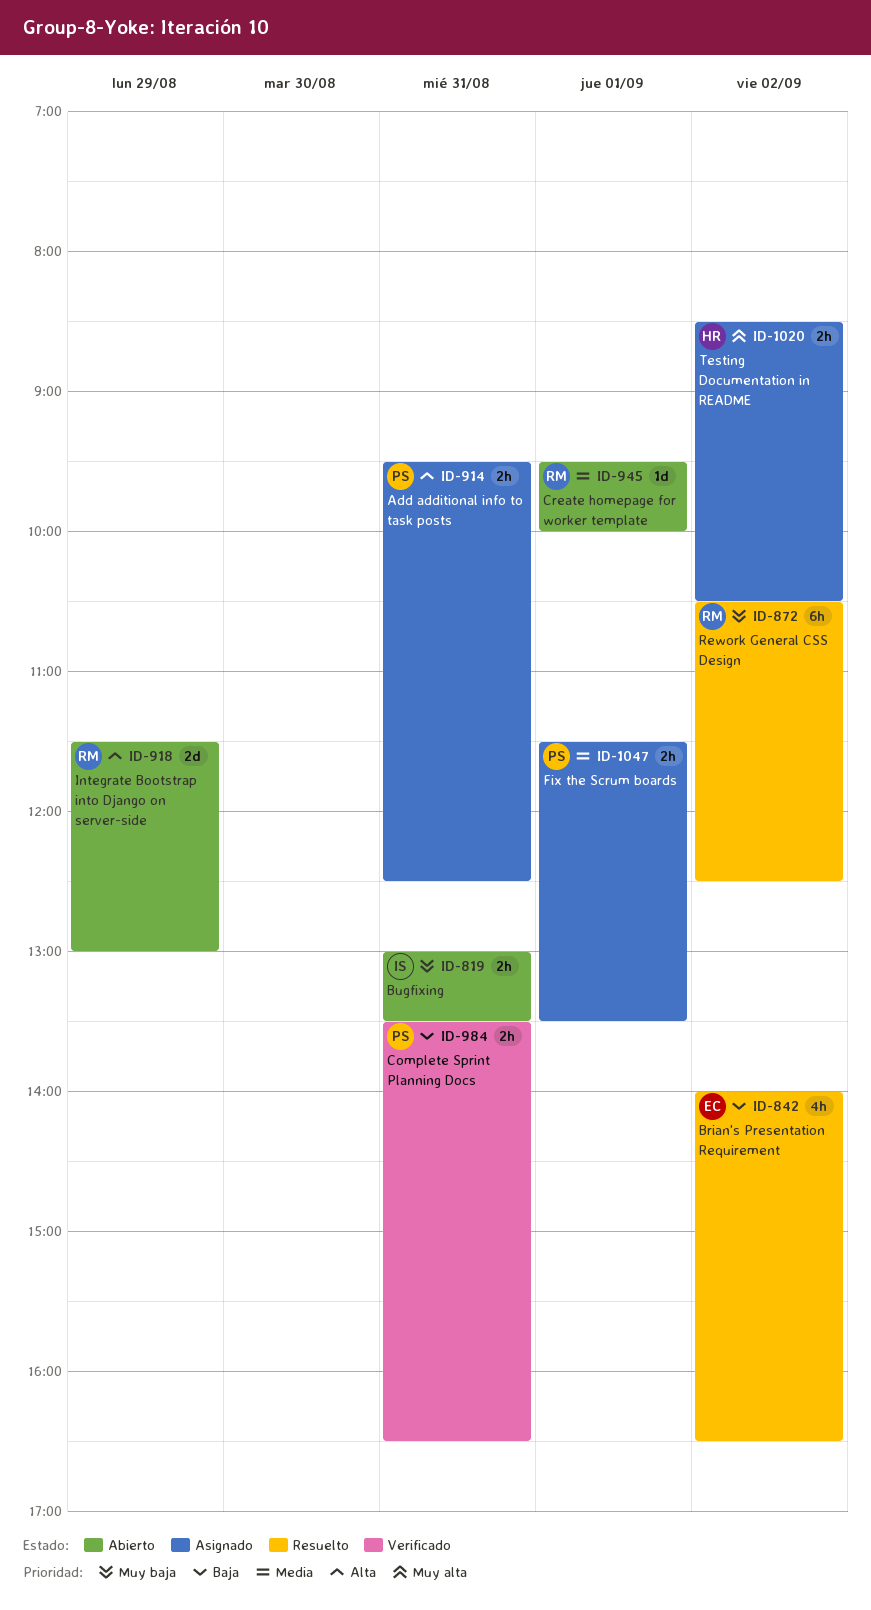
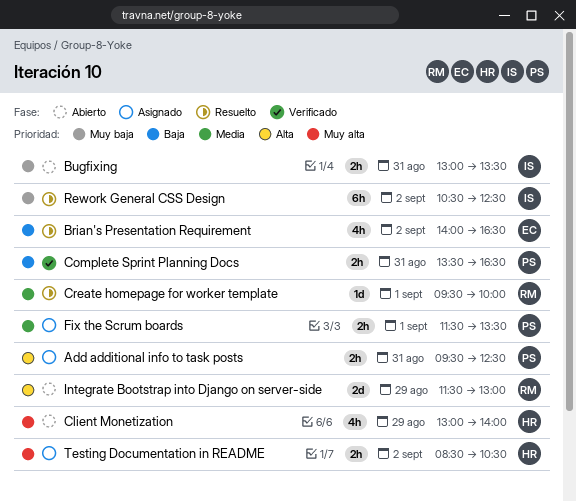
Client Monetization: none -> present
Create homepage for worker template, status: Abierto -> Resuelto
Rework General CSS Design, owner: RM -> IS

